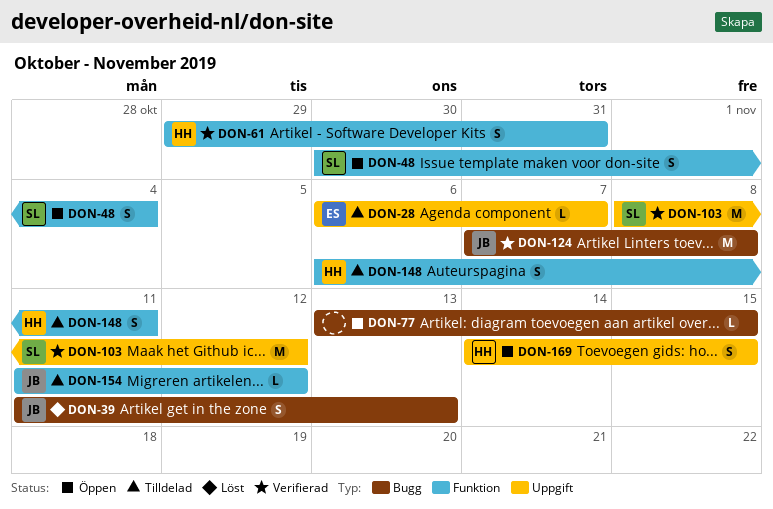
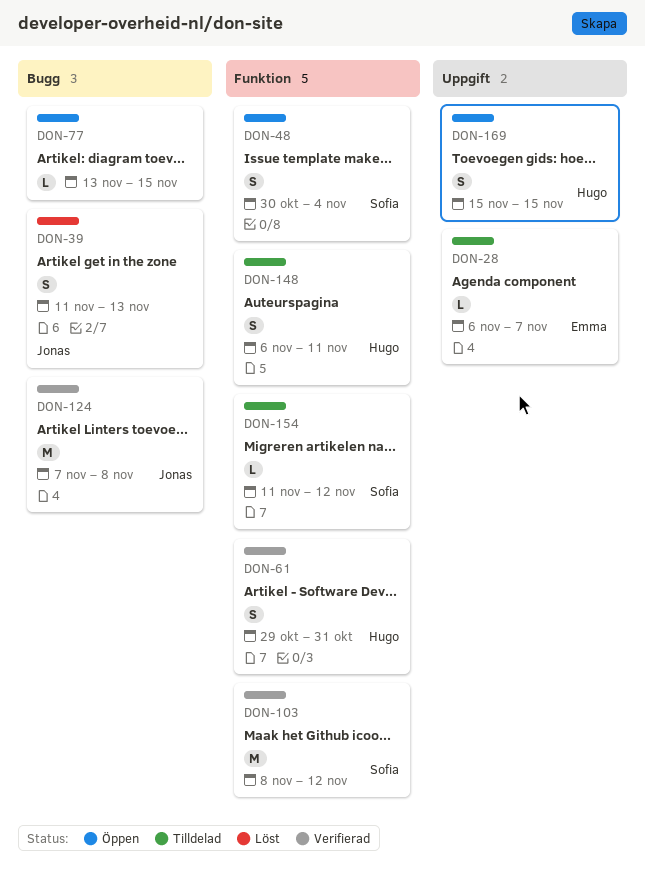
DON-103, label: Uppgift -> Funktion
DON-154, owner: Jonas -> Sofia
DON-169, start: Nov 14 -> Nov 15

